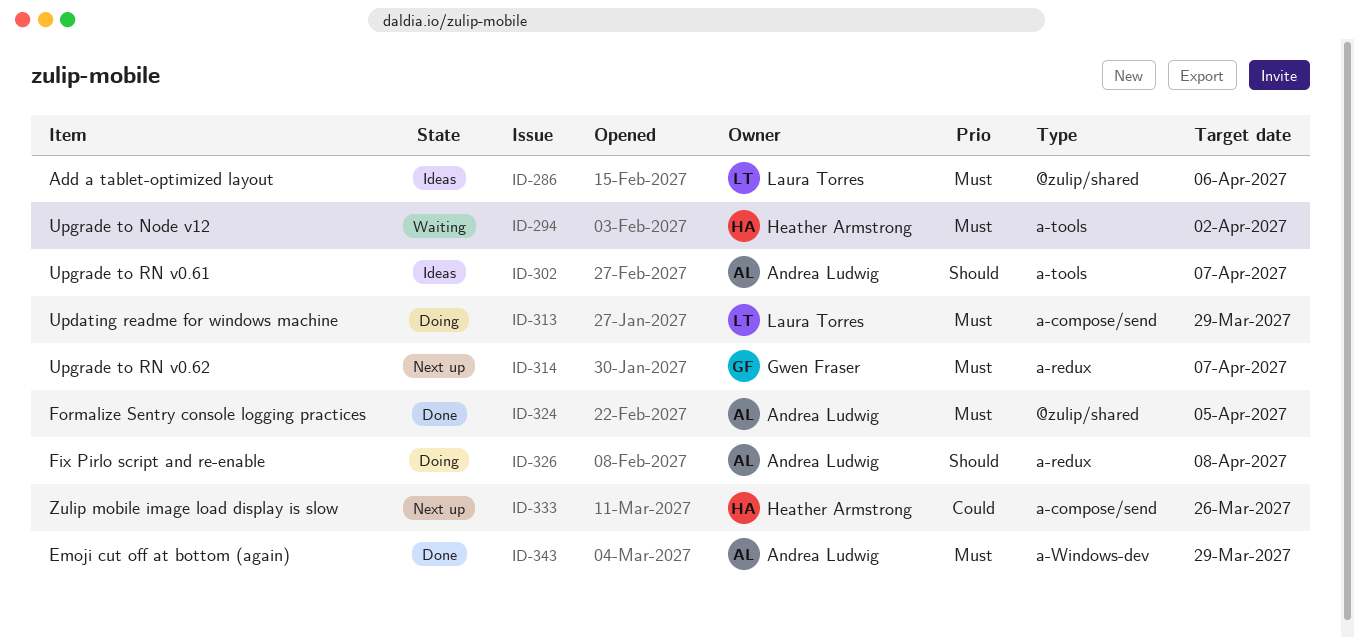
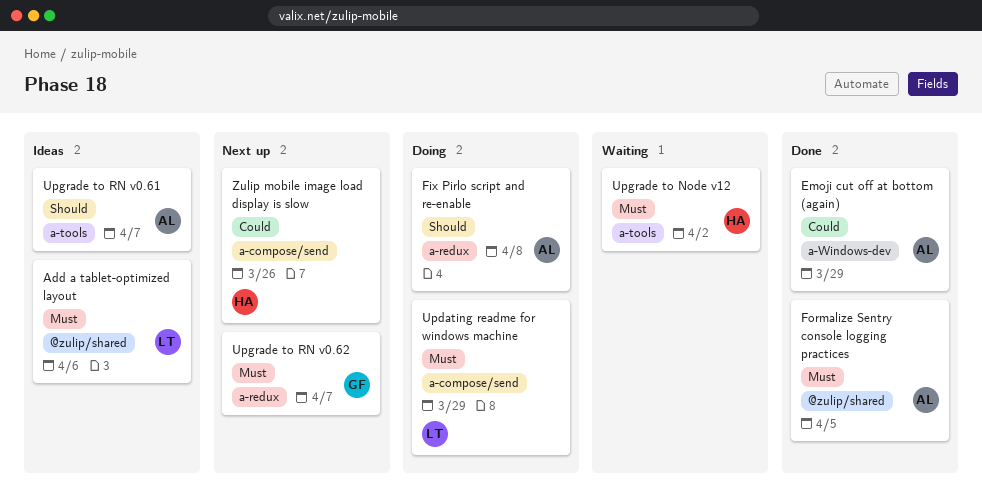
Emoji cut off at bottom (again), priority: Must -> Could

